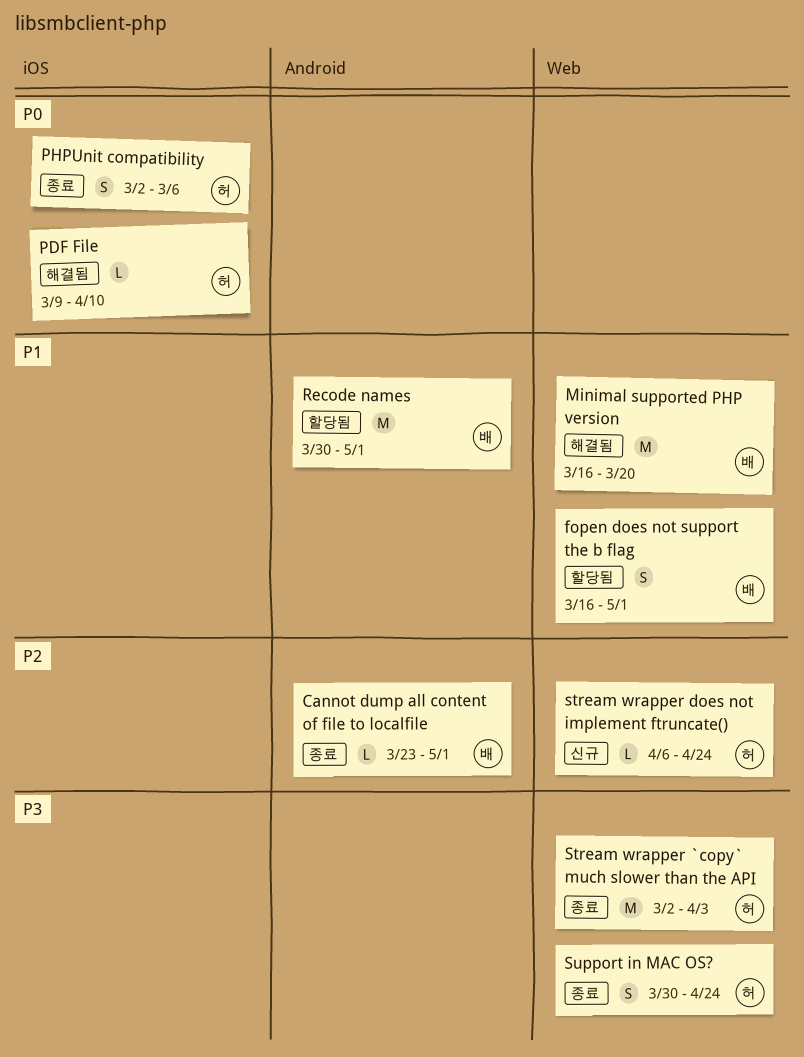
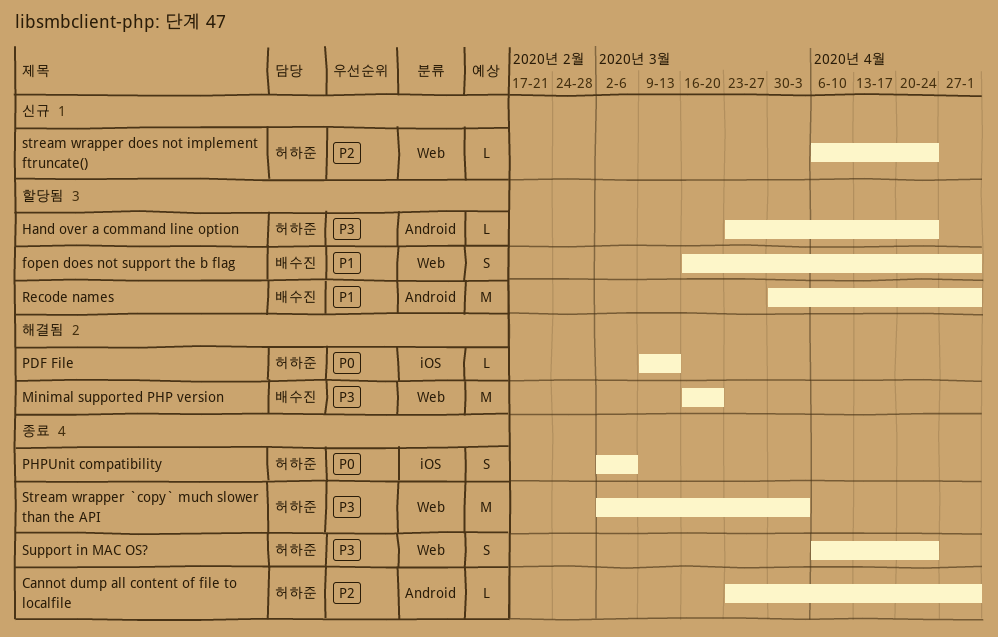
Cannot dump all content of file to localfile, owner: 배수진 -> 허하준
Hand over a command line option: none -> present
Minimal supported PHP version, priority: P1 -> P3
PDF File, due: Apr 10 -> Mar 13
Support in MAC OS?, start: Mar 30 -> Apr 6

